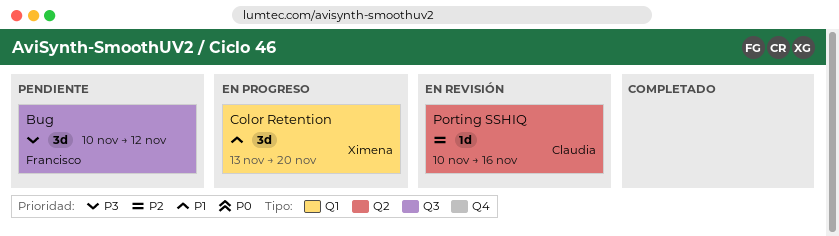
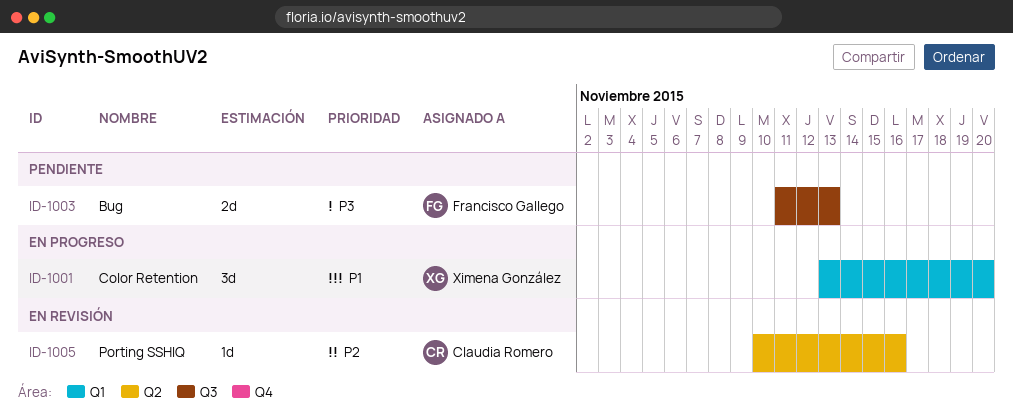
Bug, estimate: 3d -> 2d
Bug, start: Nov 10 -> Nov 11
Bug, due: Nov 12 -> Nov 13

